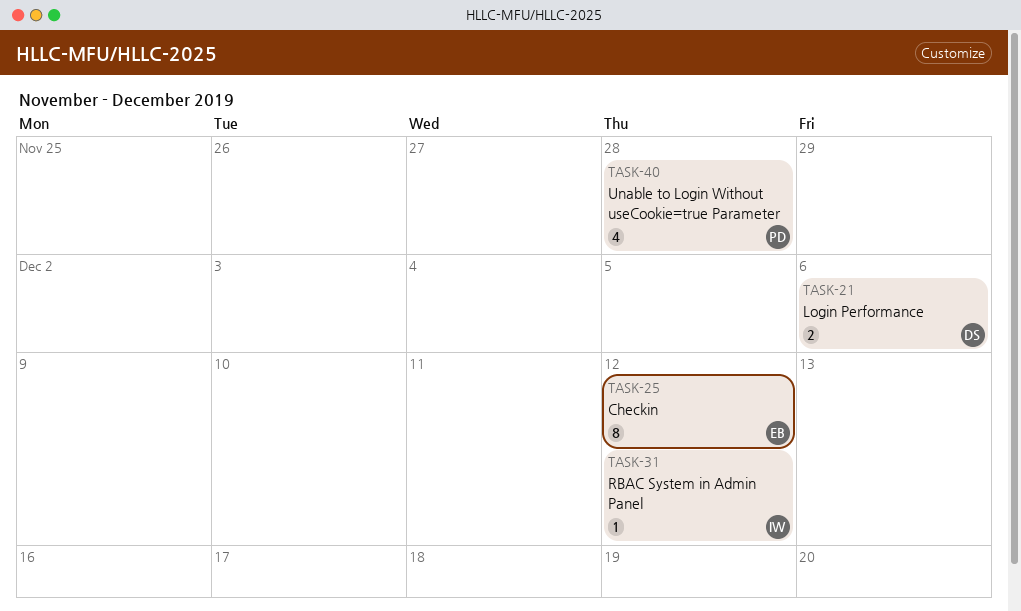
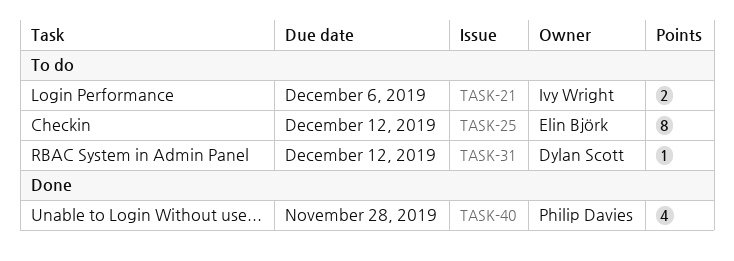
TASK-21, owner: Dylan Scott -> Ivy Wright
TASK-31, owner: Ivy Wright -> Dylan Scott

